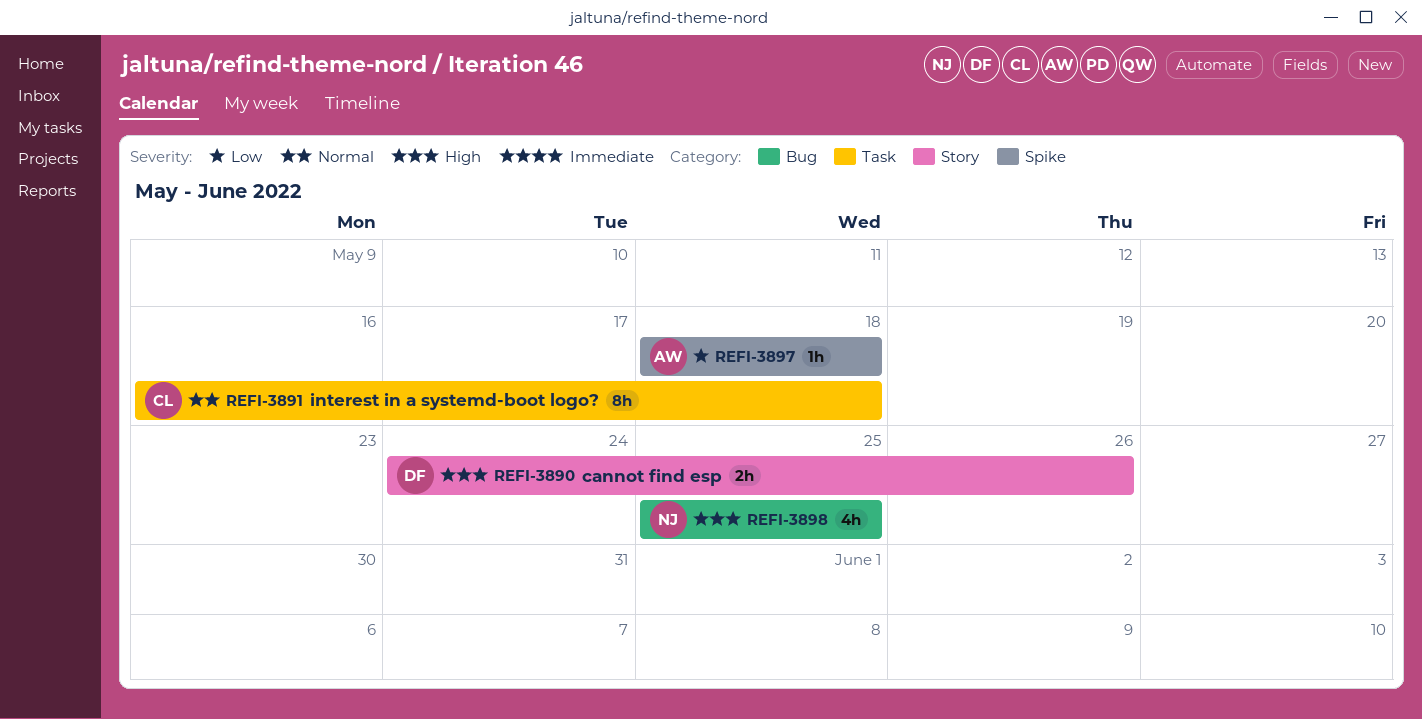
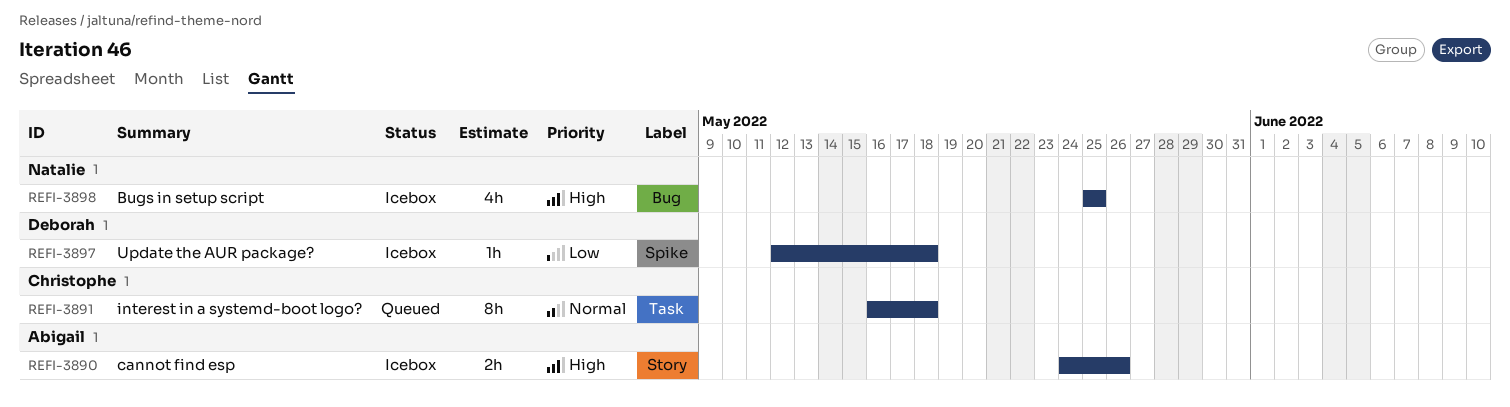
REFI-3890, owner: Deborah -> Abigail
REFI-3897, owner: Abigail -> Deborah
REFI-3897, start: May 18 -> May 12

